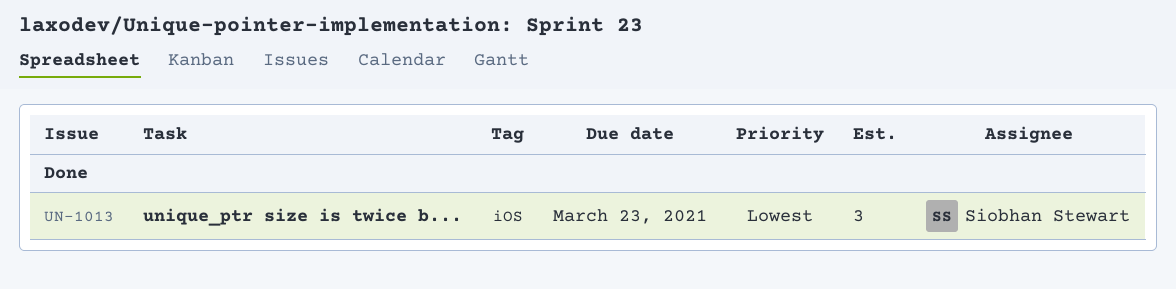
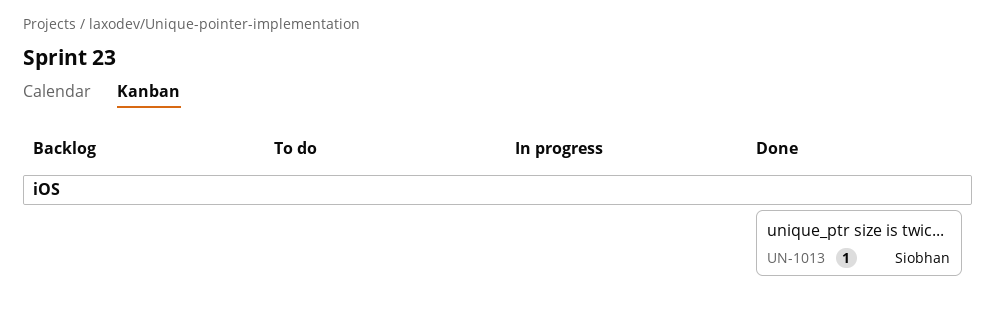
UN-1013, estimate: 3 -> 1

